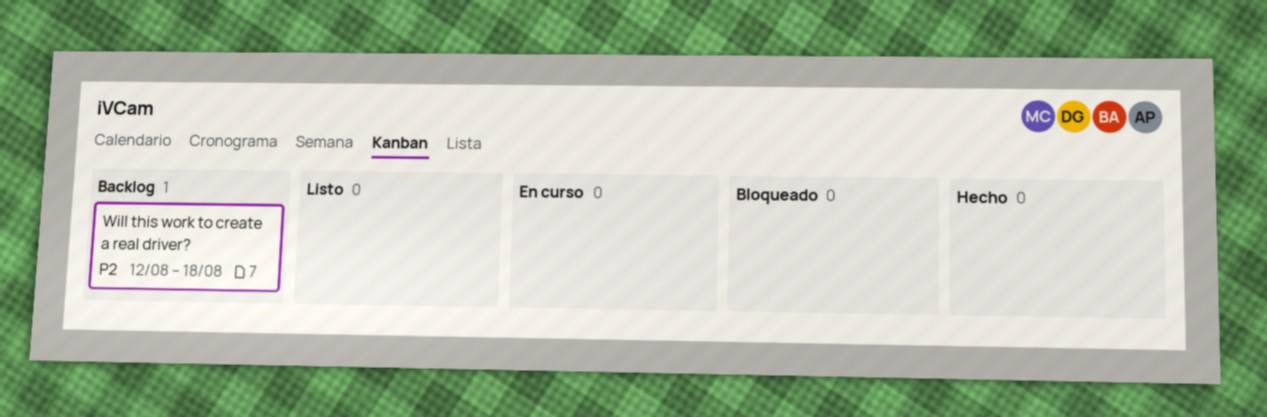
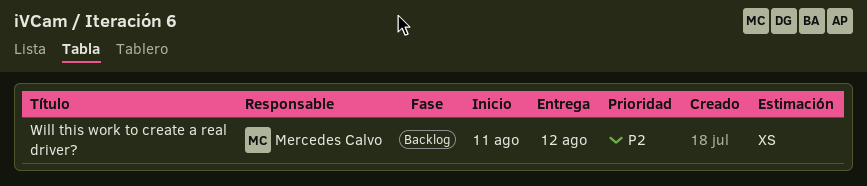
Will this work to create a real driver?, start: Aug 12 -> Aug 11
Will this work to create a real driver?, due: Aug 18 -> Aug 12

